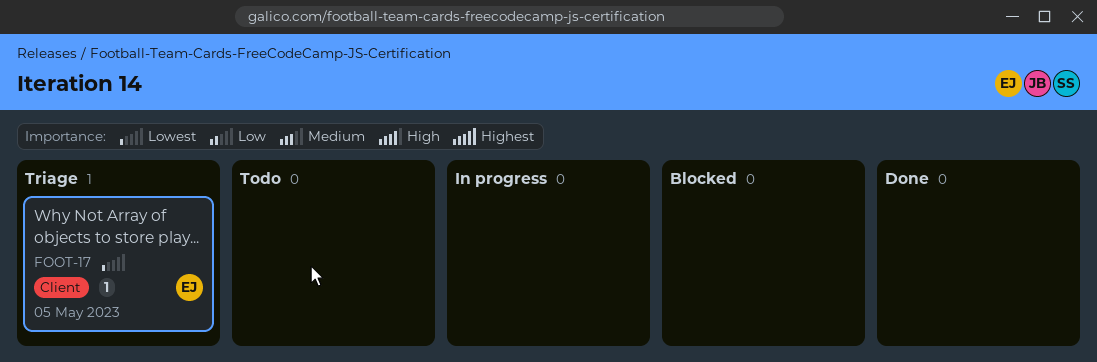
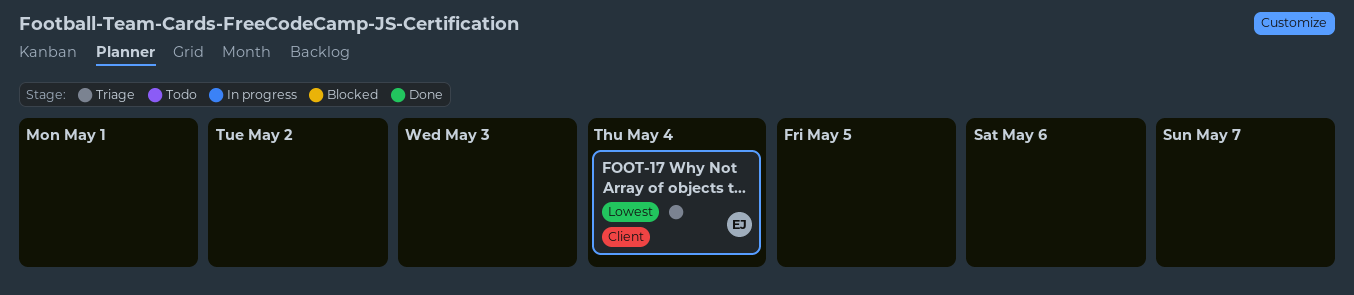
FOOT-17, due: May 5 -> May 4

